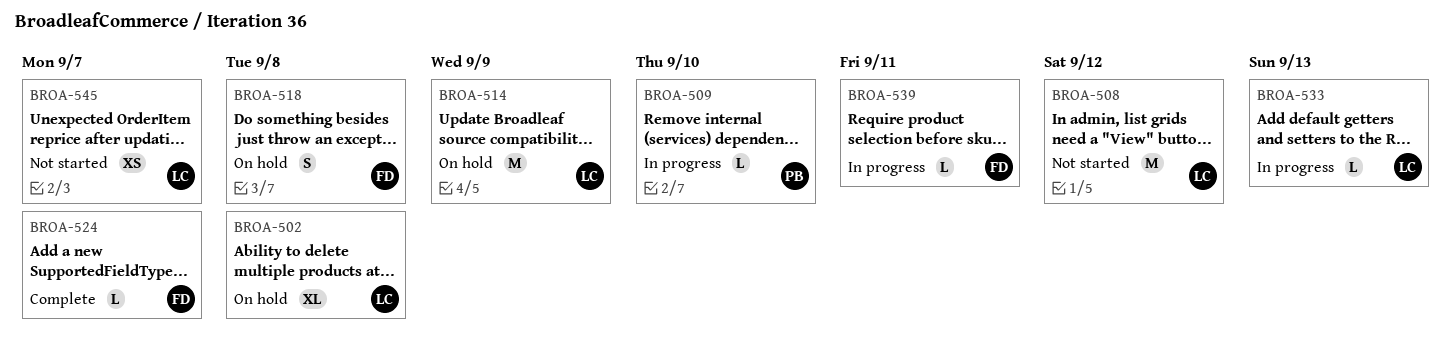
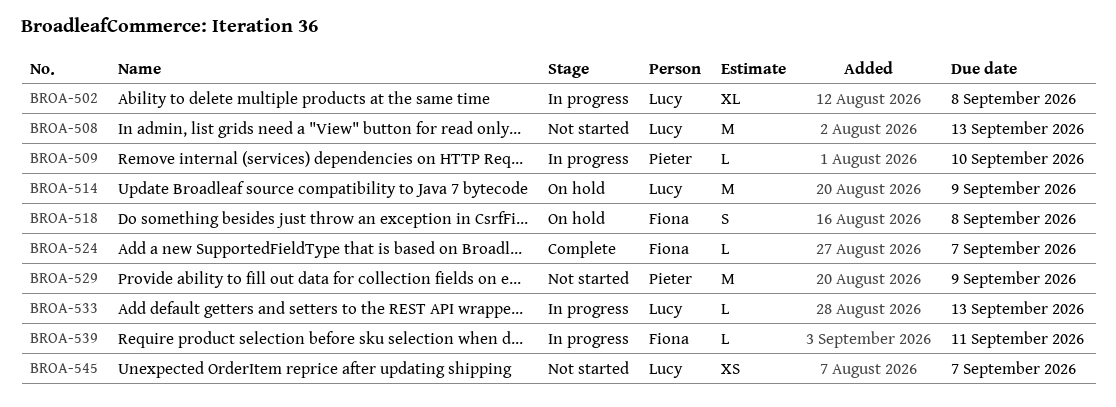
BROA-502, status: On hold -> In progress
BROA-508, due: Sep 12 -> Sep 13
BROA-529: none -> present

